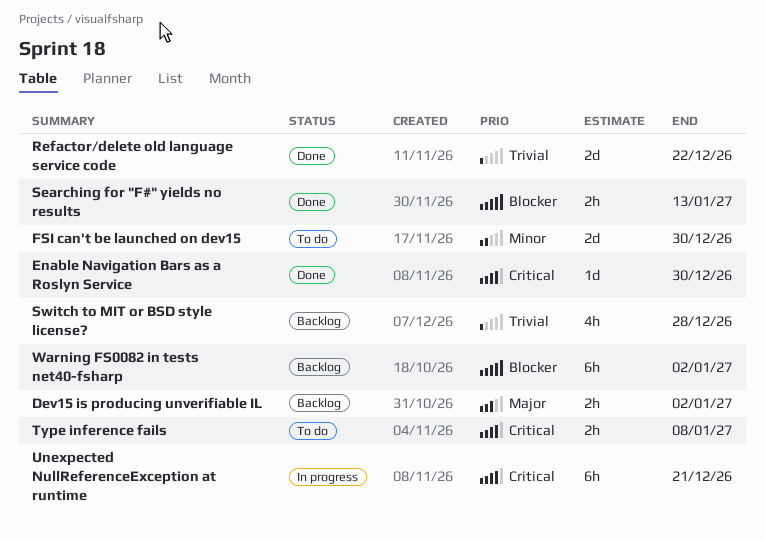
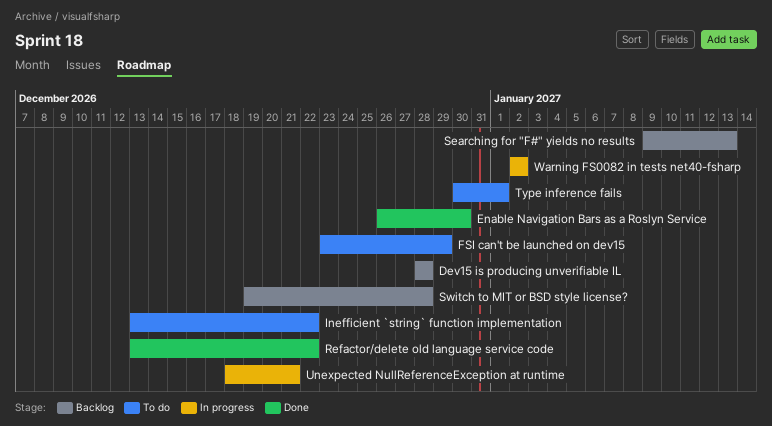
Dev15 is producing unverifiable IL, due: Jan 2 -> Dec 28
FSI can't be launched on dev15, due: Dec 30 -> Dec 29
Inefficient `string` function implementation: none -> present
Searching for "F#" yields no results, status: Done -> Backlog
Type inference fails, due: Jan 8 -> Jan 1
Warning FS0082 in tests net40-fsharp, status: Backlog -> In progress

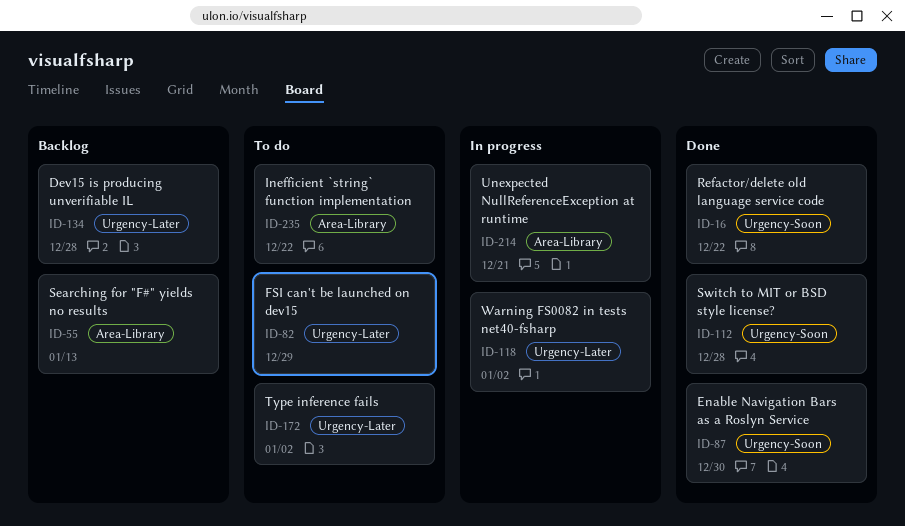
Switch to MIT or BSD style license?, status: Backlog -> Done
Type inference fails, due: Jan 1 -> Jan 2

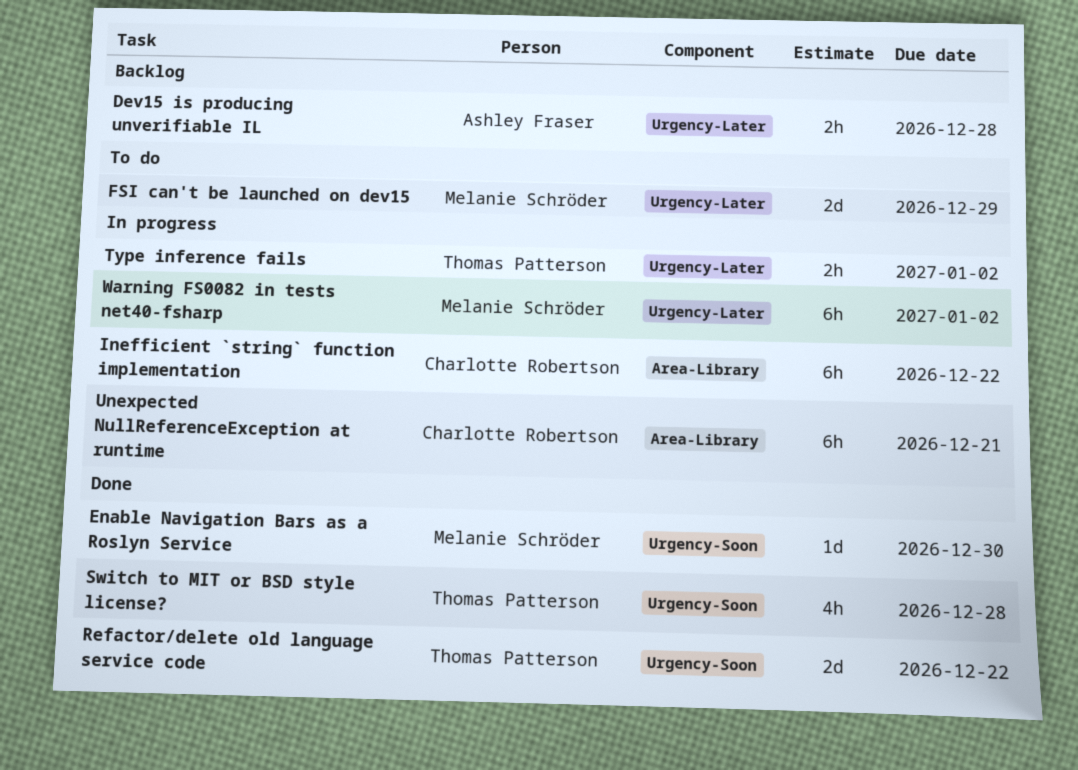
Inefficient `string` function implementation, status: To do -> In progress
Searching for "F#" yields no results: present -> none
Type inference fails, status: To do -> In progress

